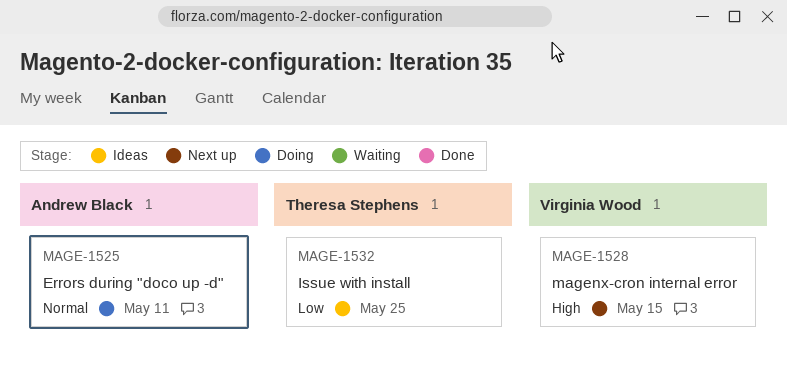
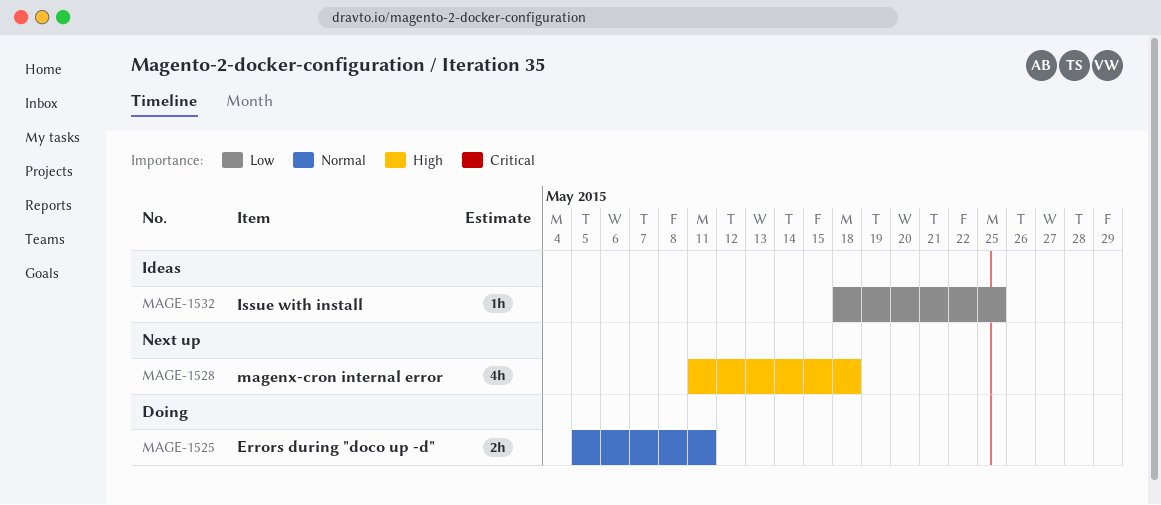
MAGE-1528, due: May 15 -> May 18

